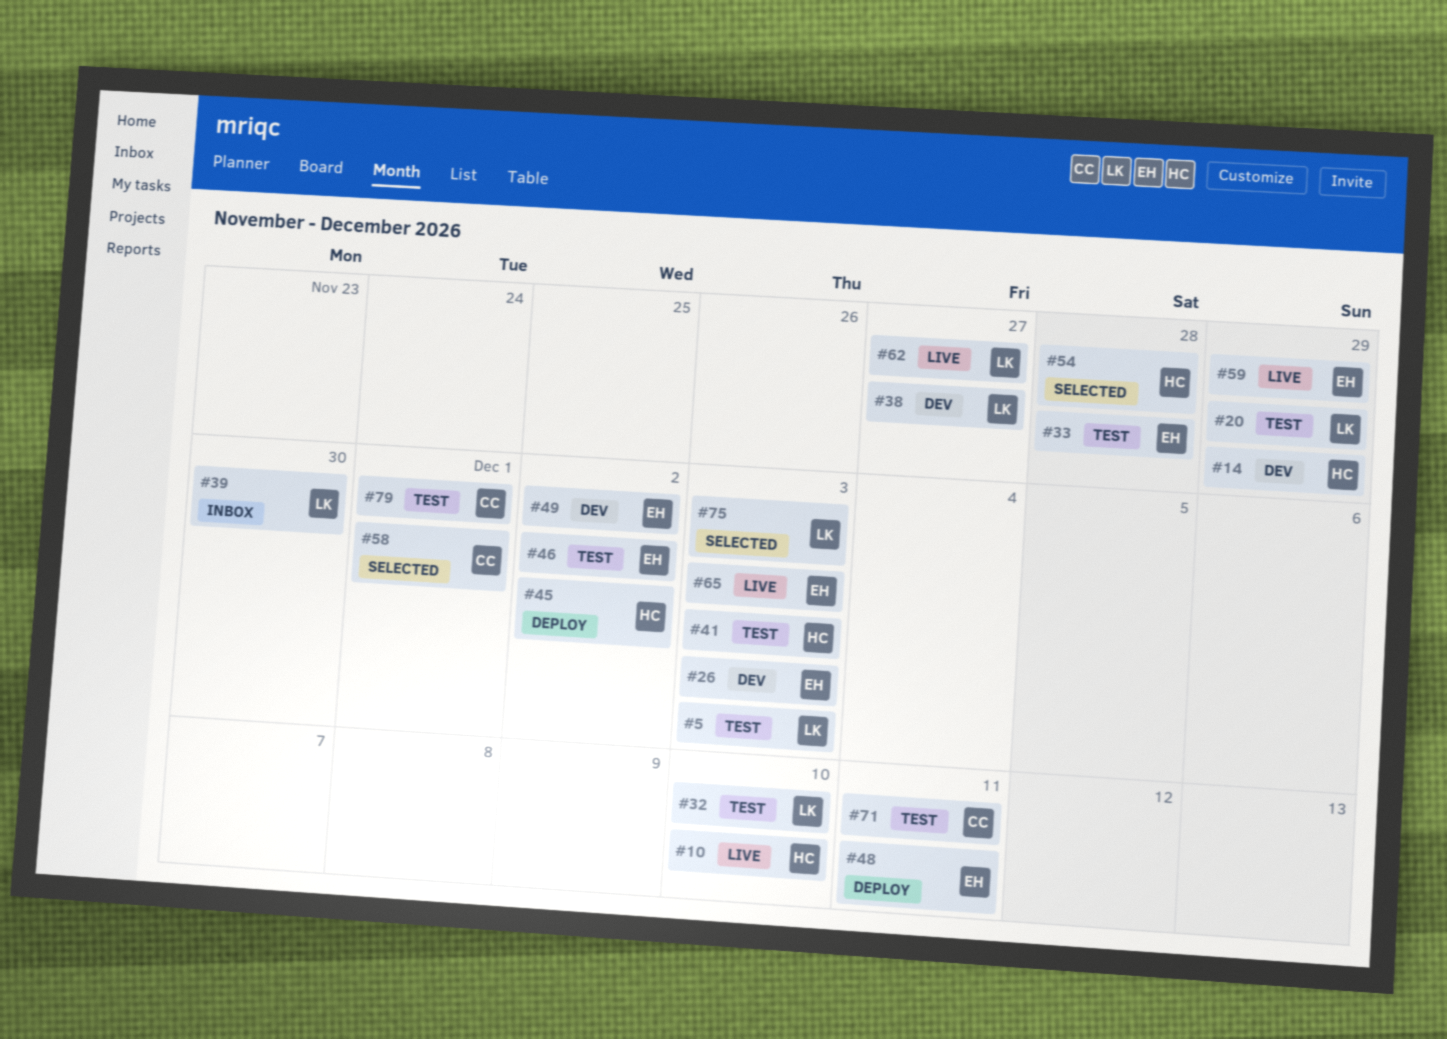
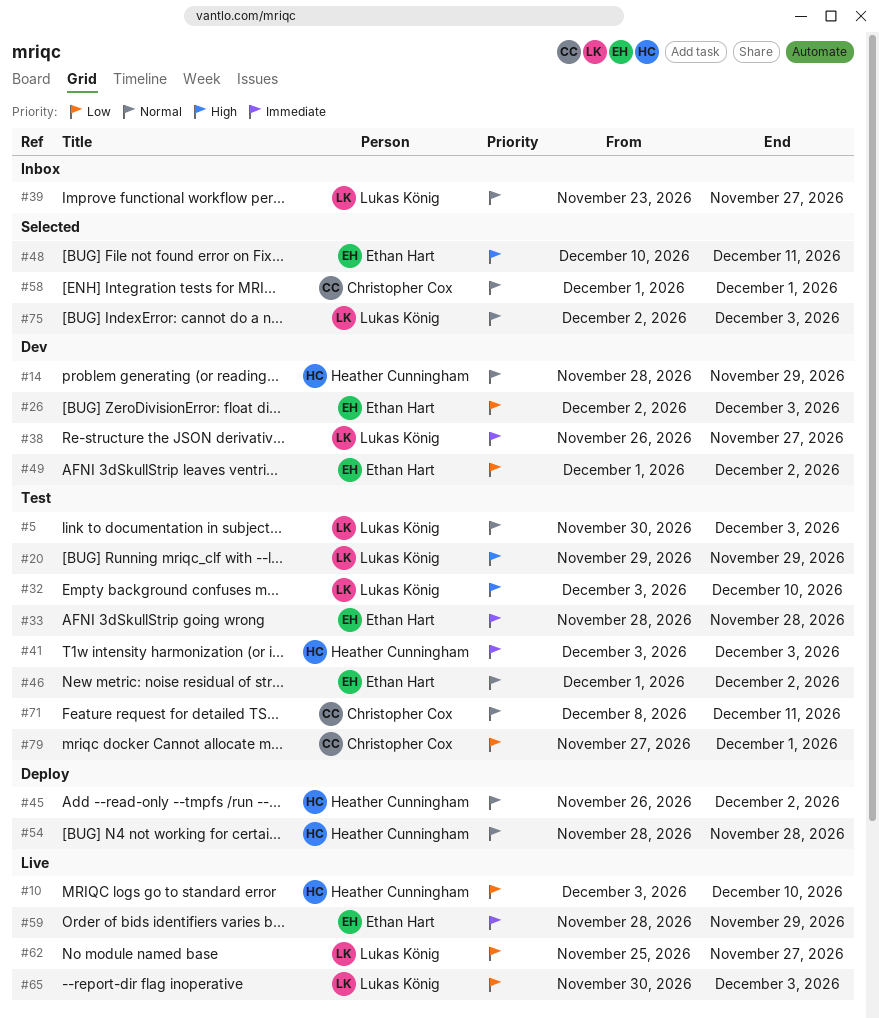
#39, due: Nov 30 -> Nov 27
#48, status: Deploy -> Selected
#54, status: Selected -> Deploy
#65, owner: Ethan Hart -> Lukas König

